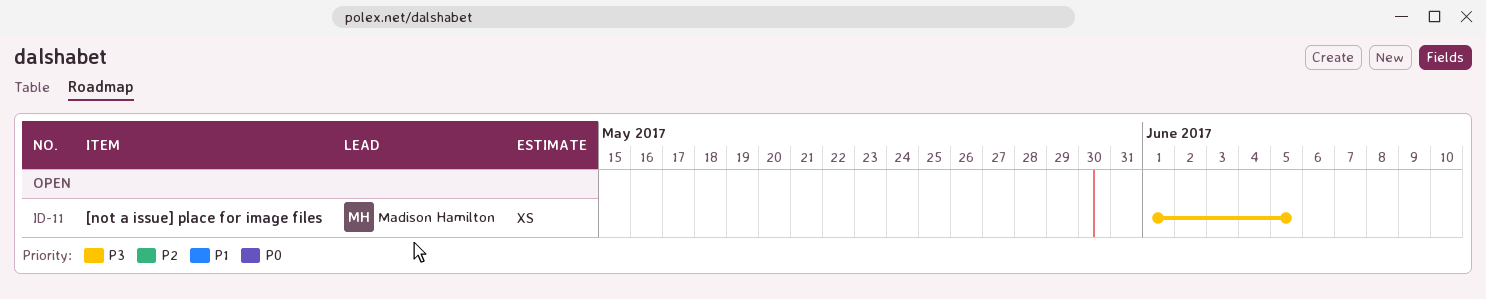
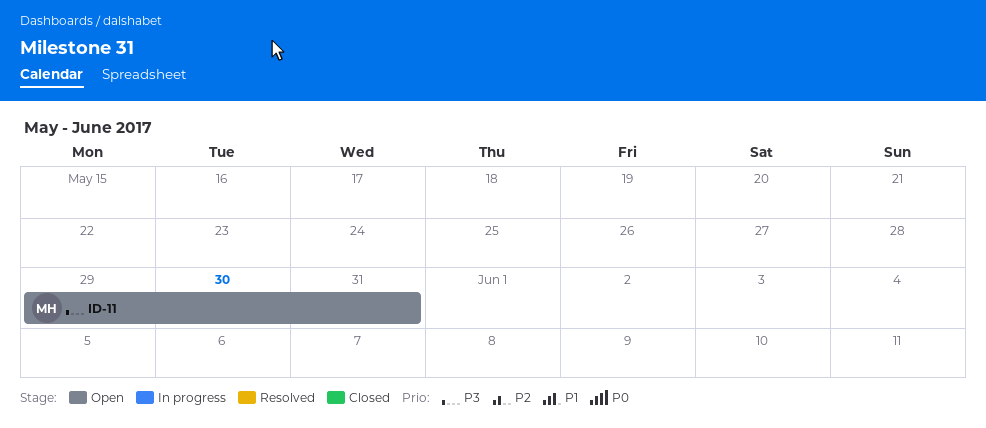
ID-11, start: Jun 1 -> May 29
ID-11, due: Jun 5 -> May 31

